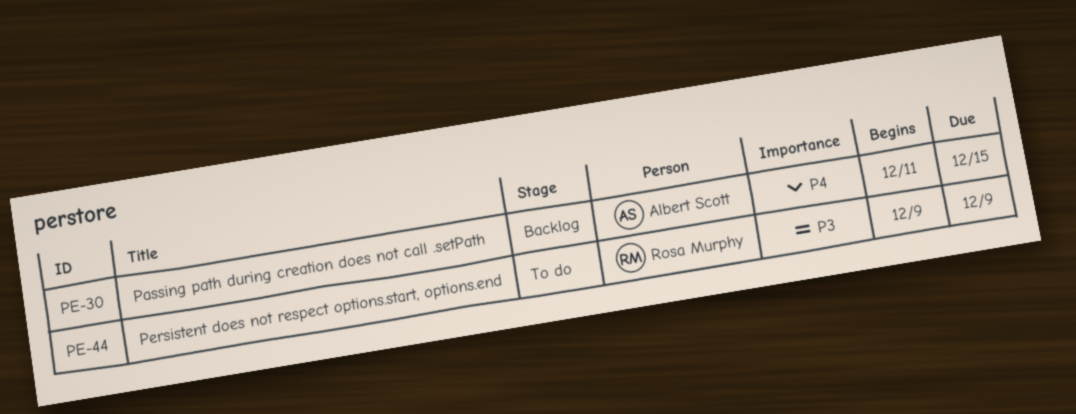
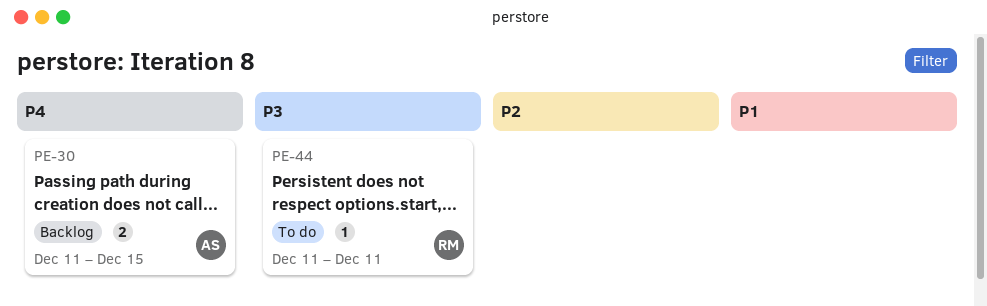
PE-44, start: Dec 9 -> Dec 11
PE-44, due: Dec 9 -> Dec 11

